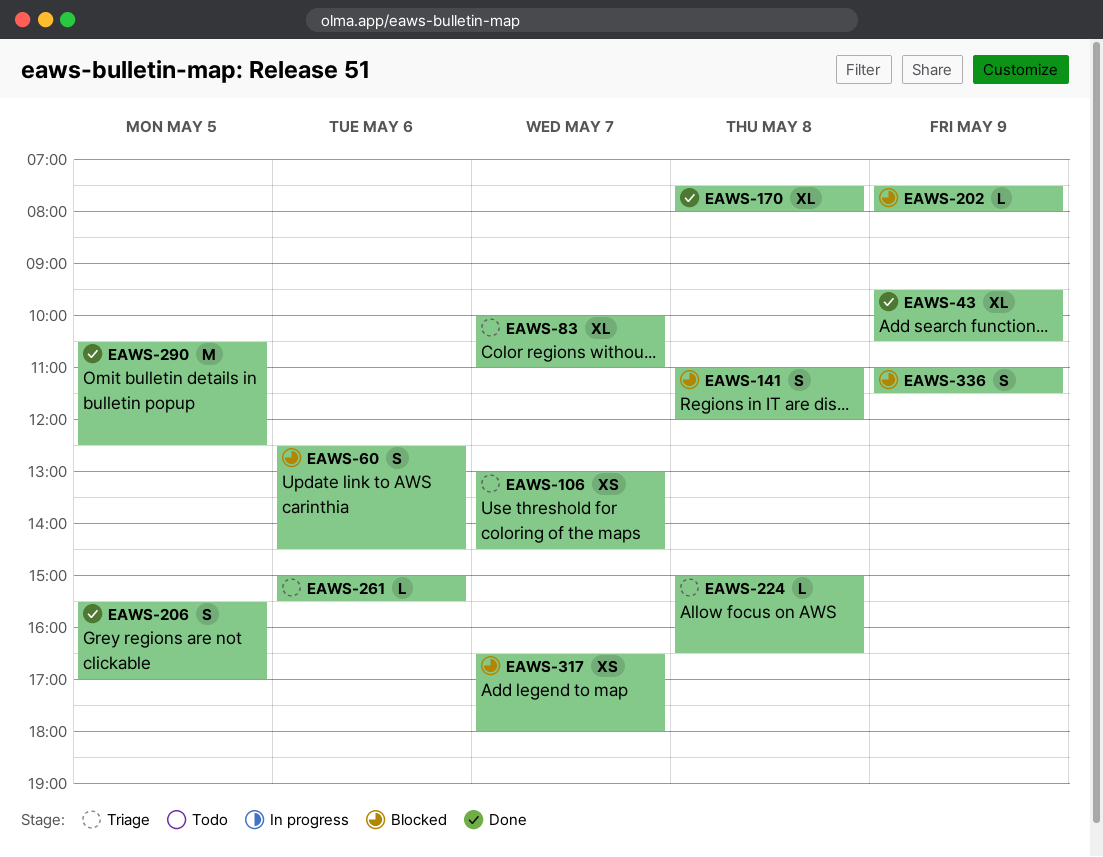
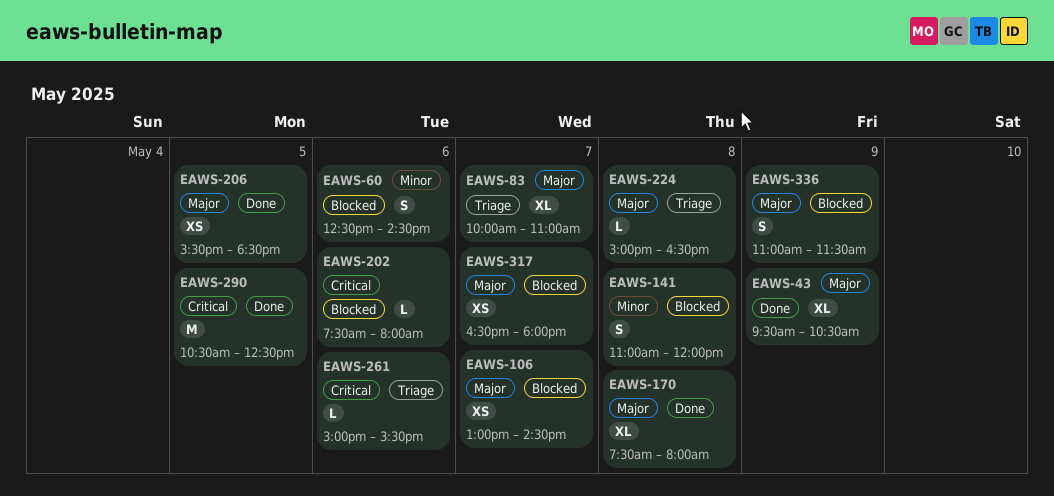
EAWS-106, status: Triage -> Blocked
EAWS-202, day: May 9 -> May 6
EAWS-206, estimate: S -> XS
EAWS-206, ends: 17:00 -> 18:30

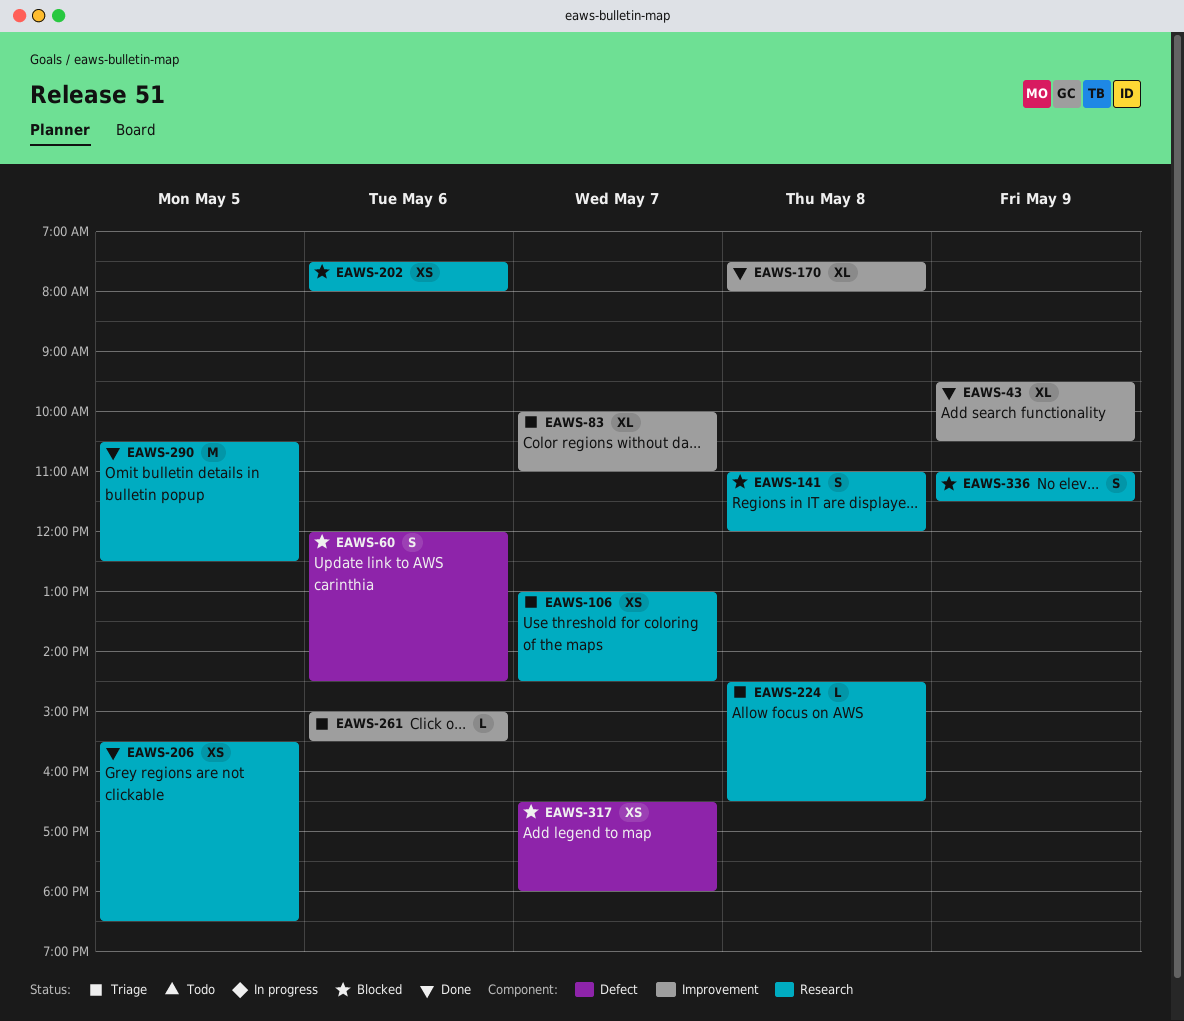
EAWS-60, begins: 12:30 -> 12:00
EAWS-106, status: Blocked -> Triage
EAWS-202, estimate: L -> XS
EAWS-224, begins: 15:00 -> 14:30

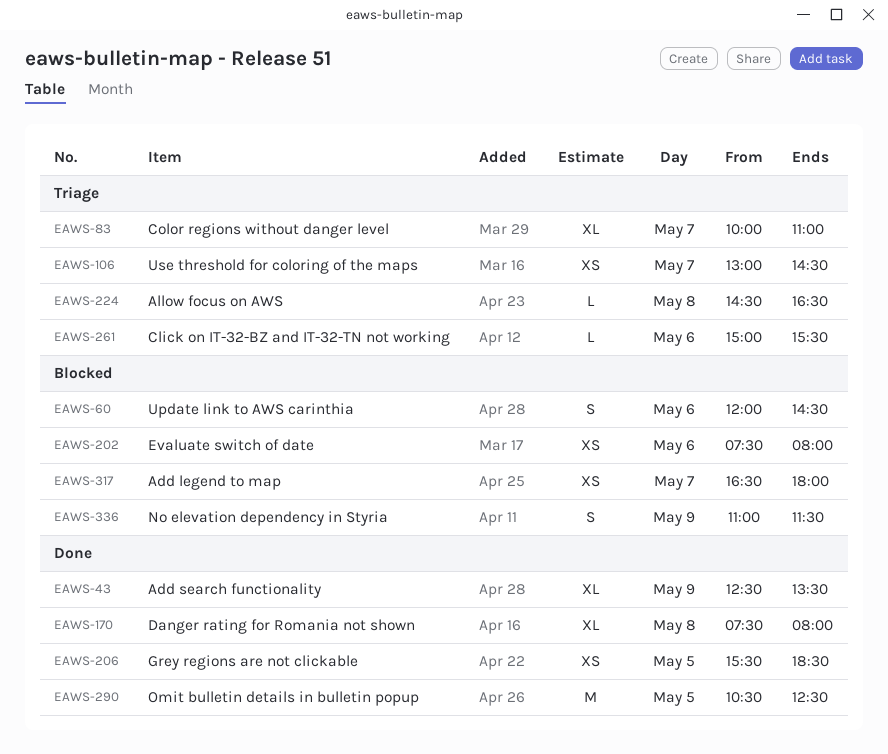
EAWS-43, begins: 09:30 -> 12:30
EAWS-43, ends: 10:30 -> 13:30
EAWS-141: present -> none

